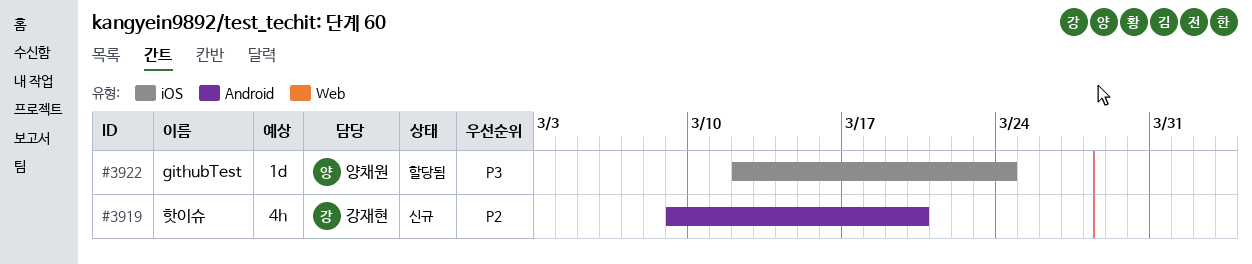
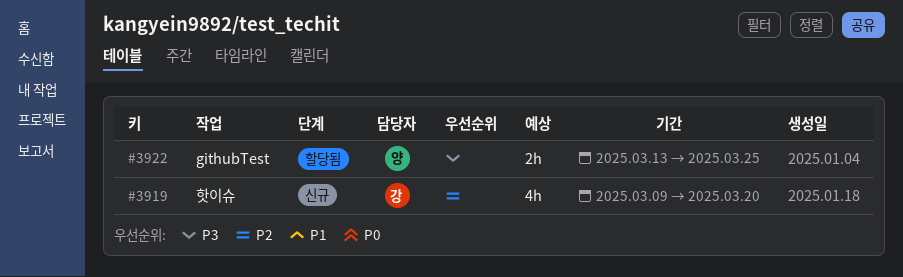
#3922, estimate: 1d -> 2h
#3922, start: Mar 12 -> Mar 13
#3922, due: Mar 24 -> Mar 25

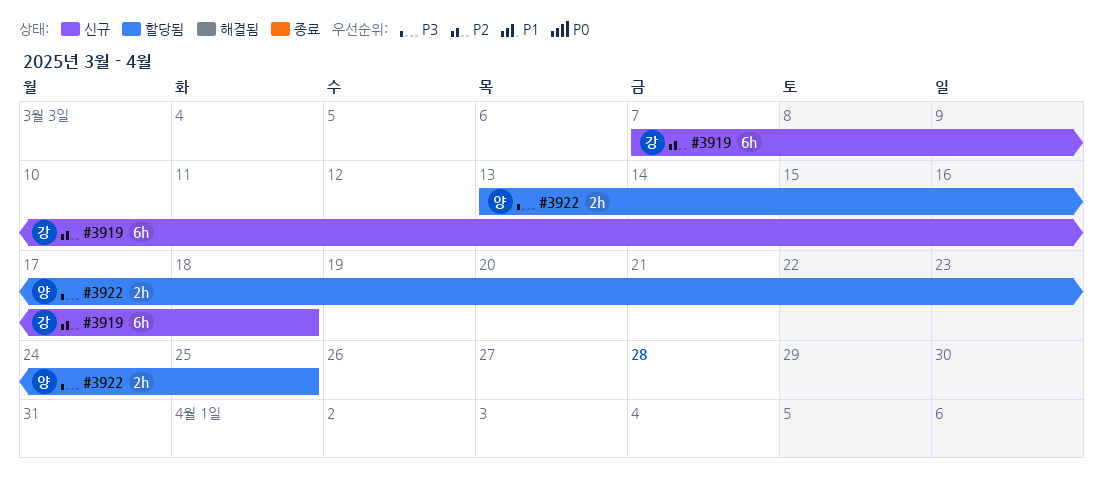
#3919, estimate: 4h -> 6h
#3919, start: Mar 9 -> Mar 7
#3919, due: Mar 20 -> Mar 18

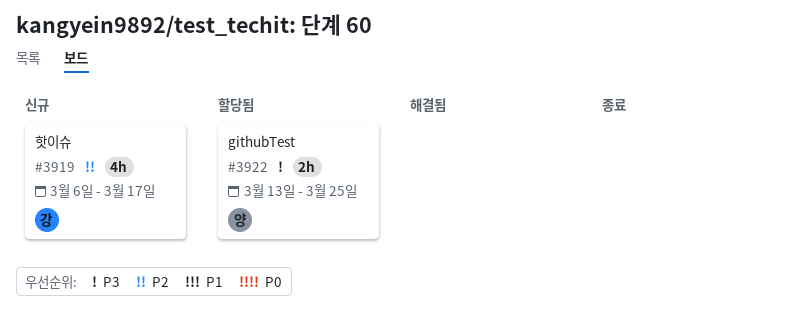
#3919, estimate: 6h -> 4h
#3919, start: Mar 7 -> Mar 6
#3919, due: Mar 18 -> Mar 17

